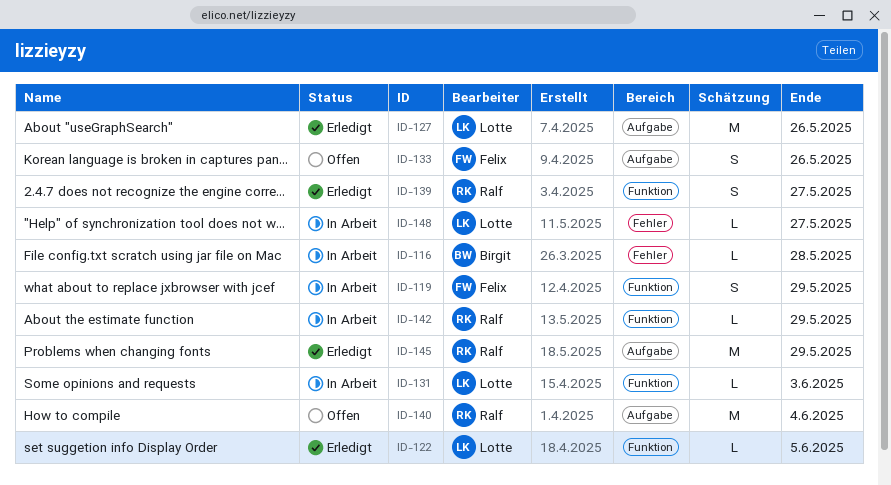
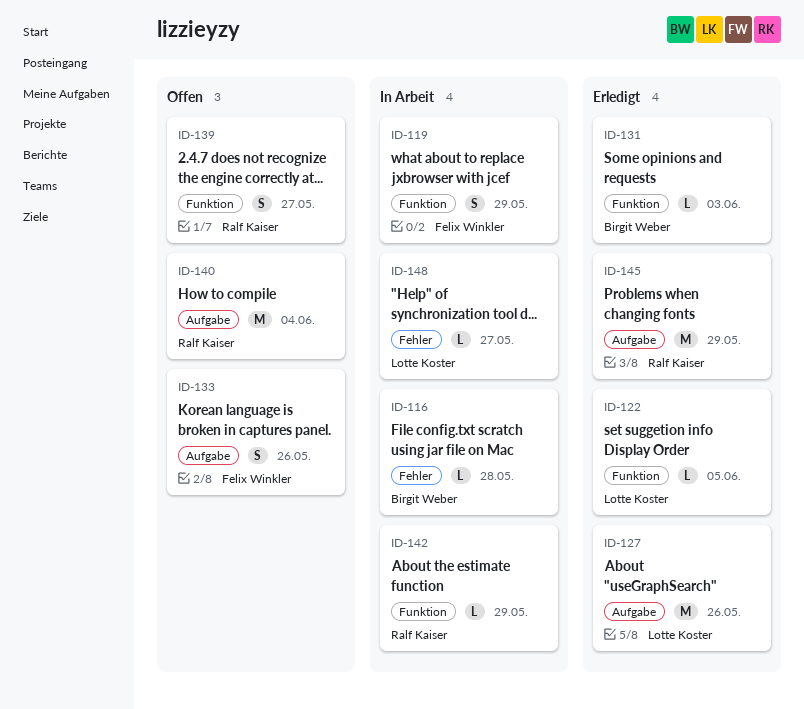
ID-131, status: In Arbeit -> Erledigt
ID-131, owner: Lotte Koster -> Birgit Weber
ID-139, status: Erledigt -> Offen

